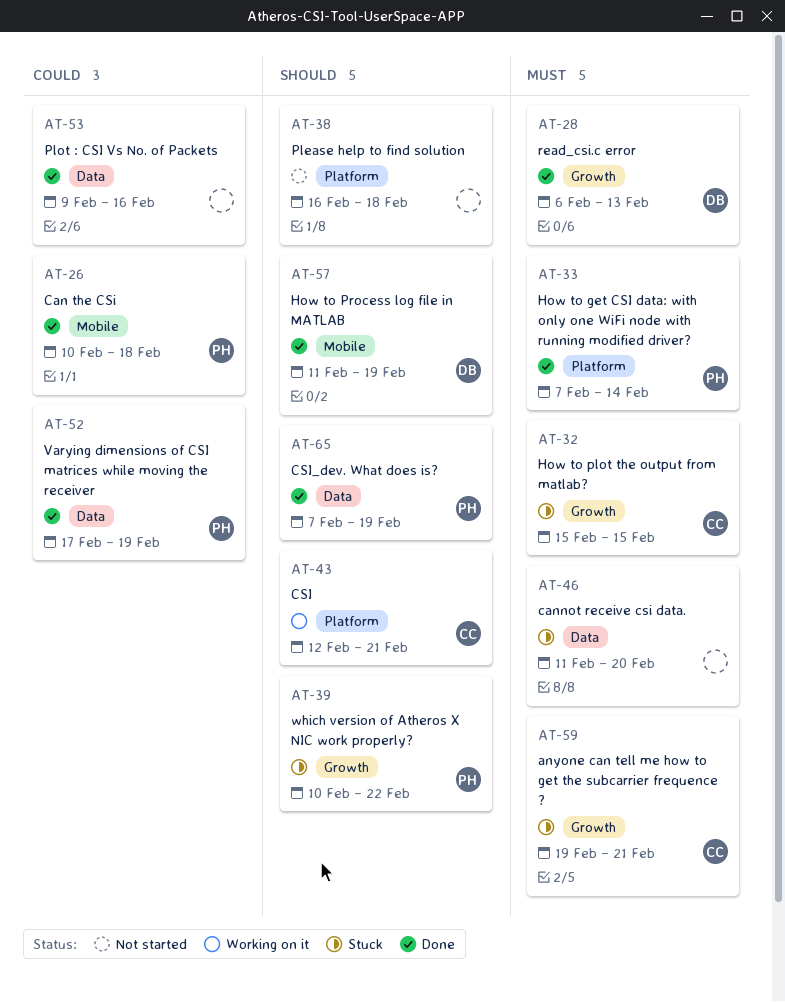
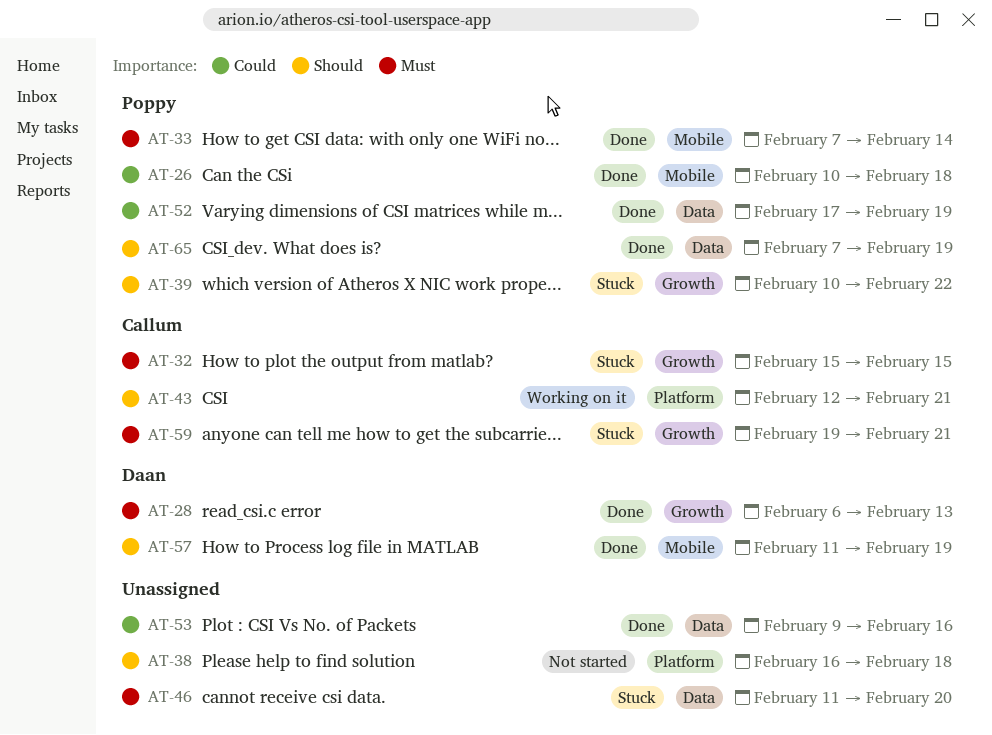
AT-33, label: Platform -> Mobile

